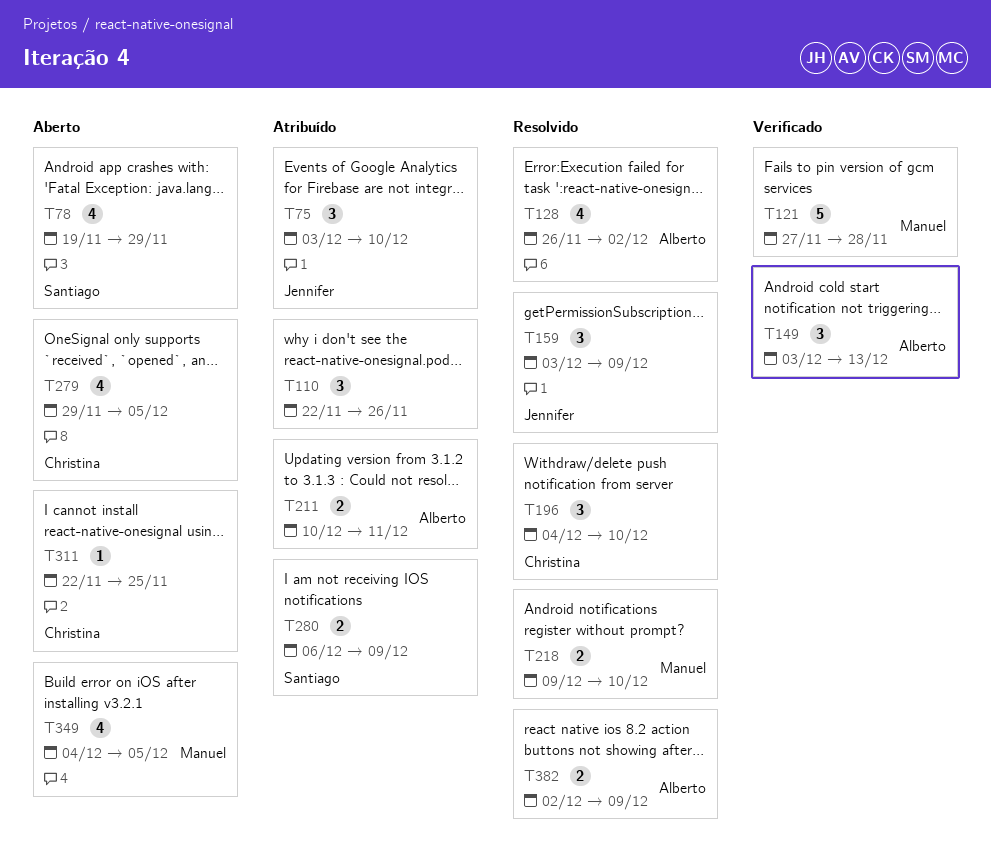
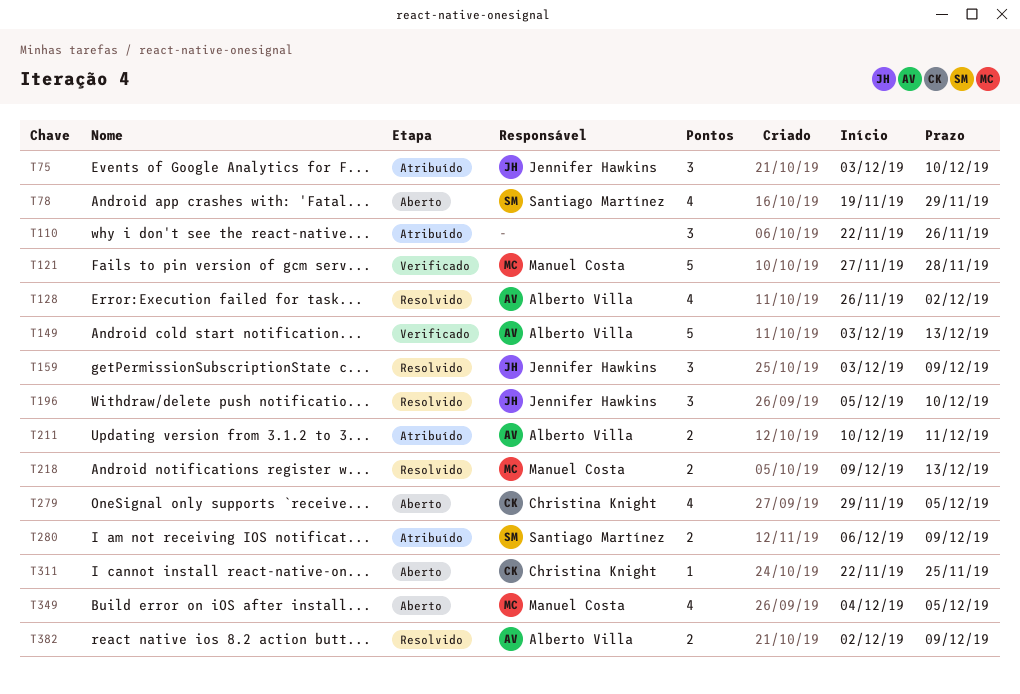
T149, estimate: 3 -> 5
T196, owner: Christina Knight -> Jennifer Hawkins
T196, start: Dec 4 -> Dec 5
T218, due: Dec 10 -> Dec 13

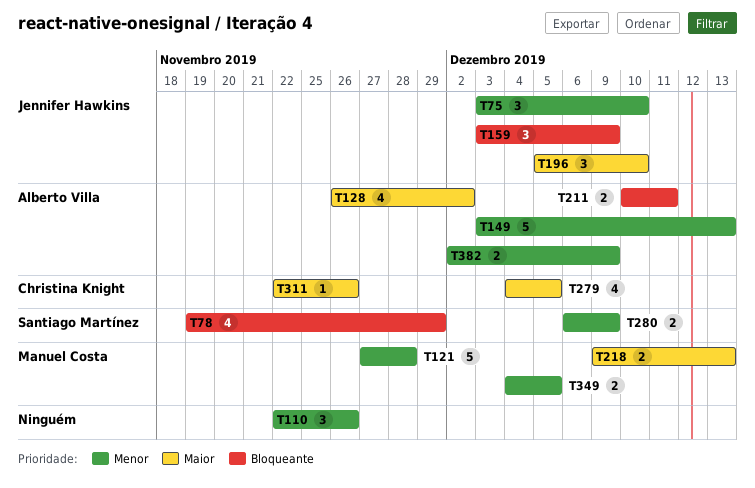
T279, start: Nov 29 -> Dec 4
T311, due: Nov 25 -> Nov 26
T349, estimate: 4 -> 2

